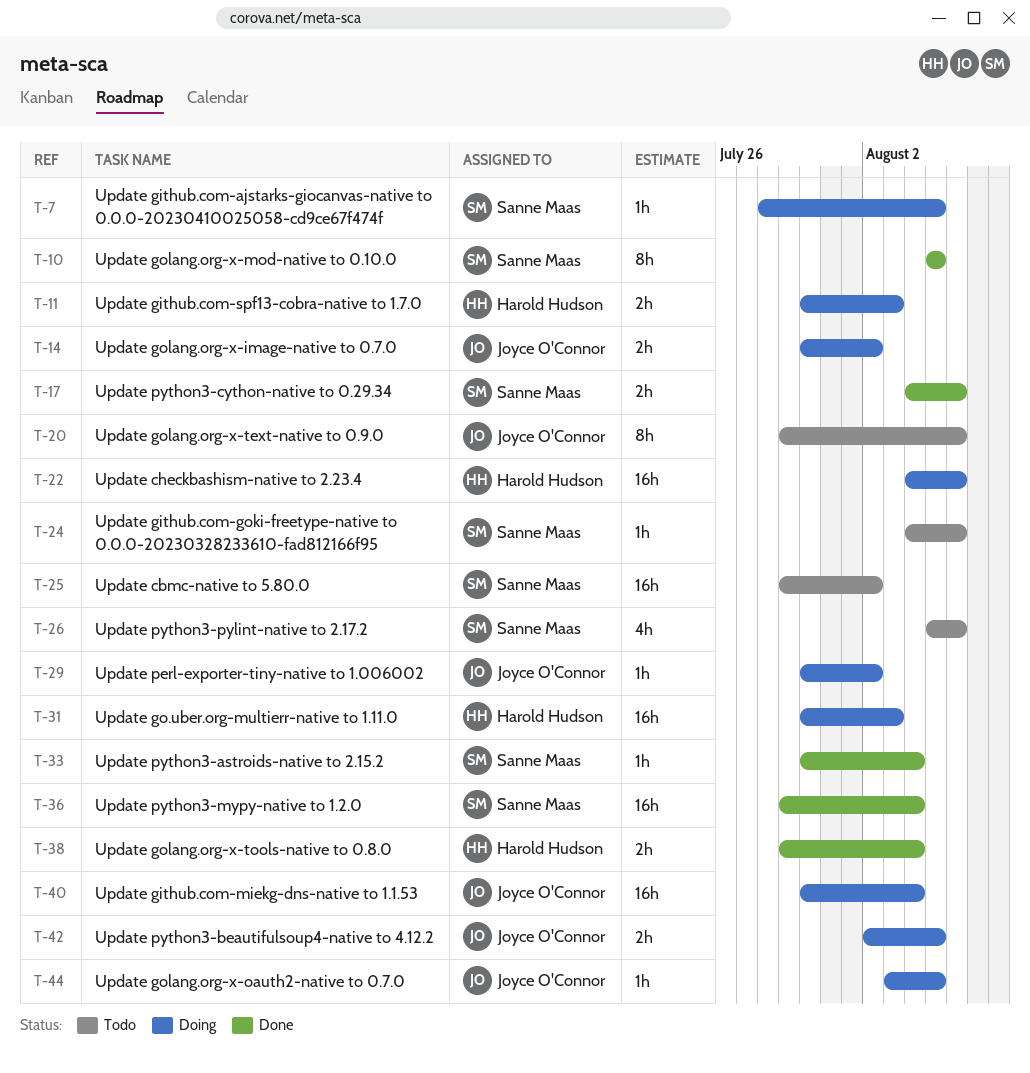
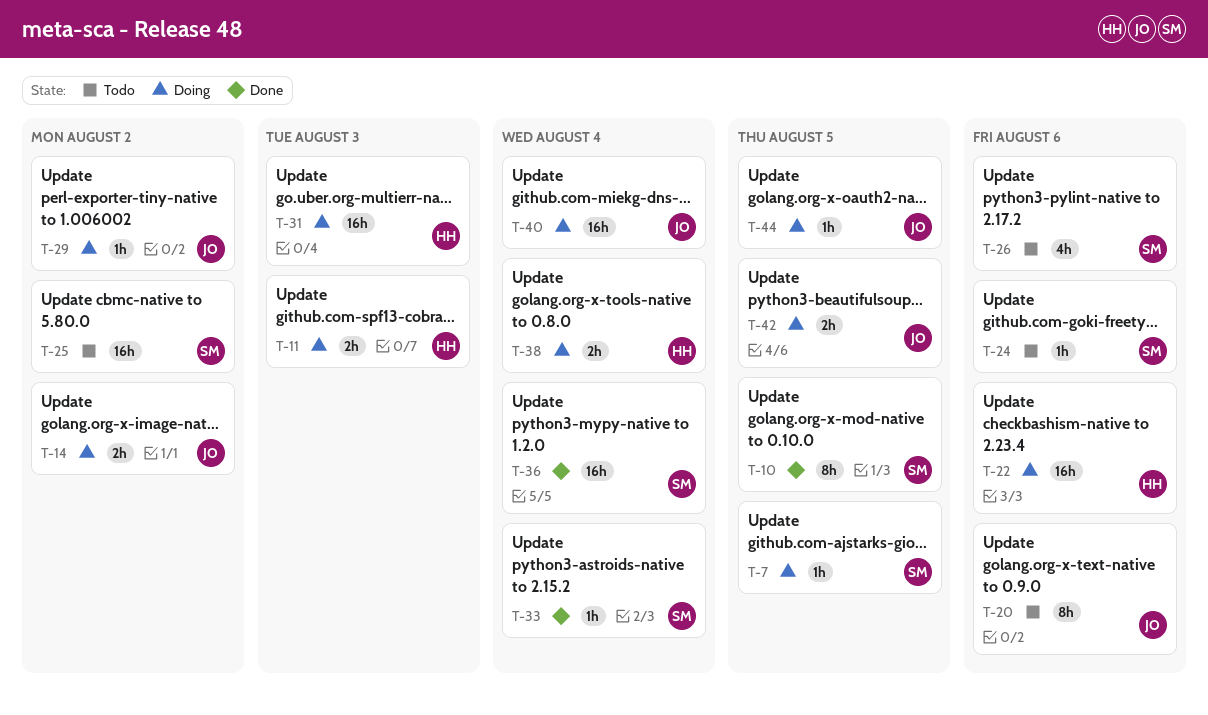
T-17: present -> none
T-38, status: Done -> Doing

